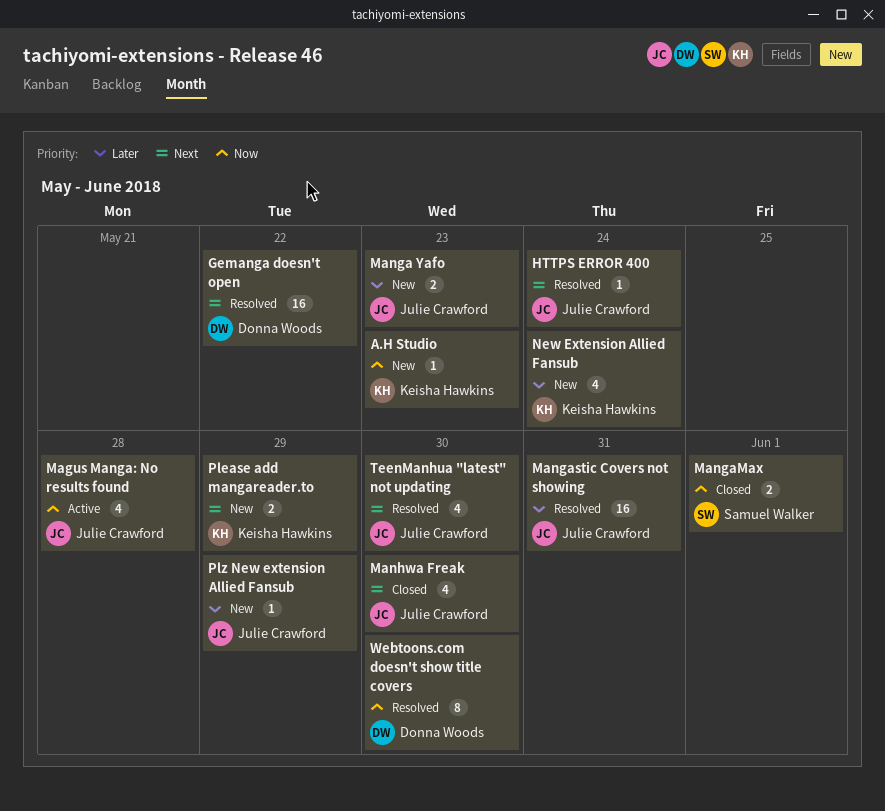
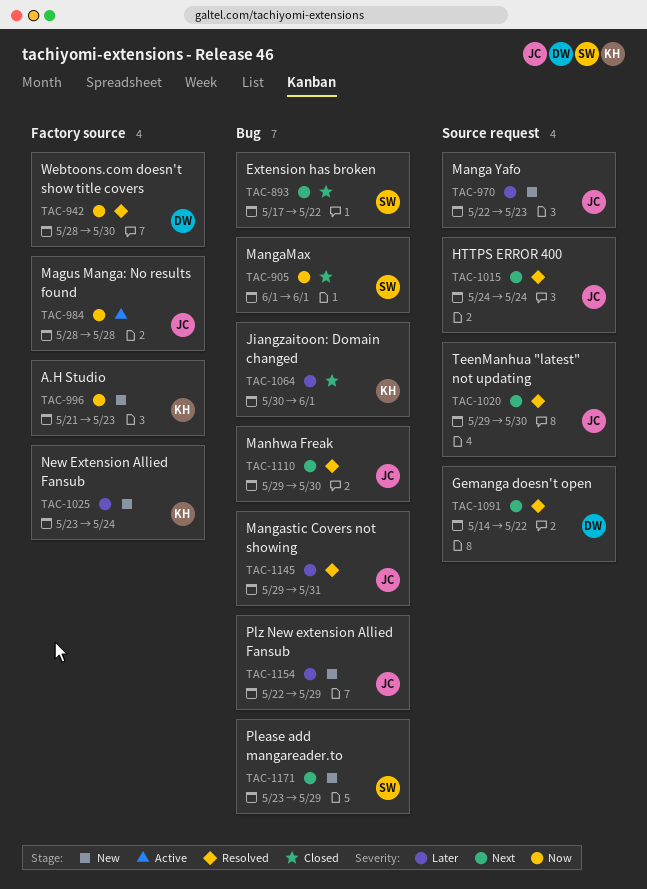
Extension has broken: none -> present
Jiangzaitoon: Domain changed: none -> present
Manhwa Freak, status: Closed -> Resolved
Please add mangareader.to, owner: Keisha Hawkins -> Samuel Walker

